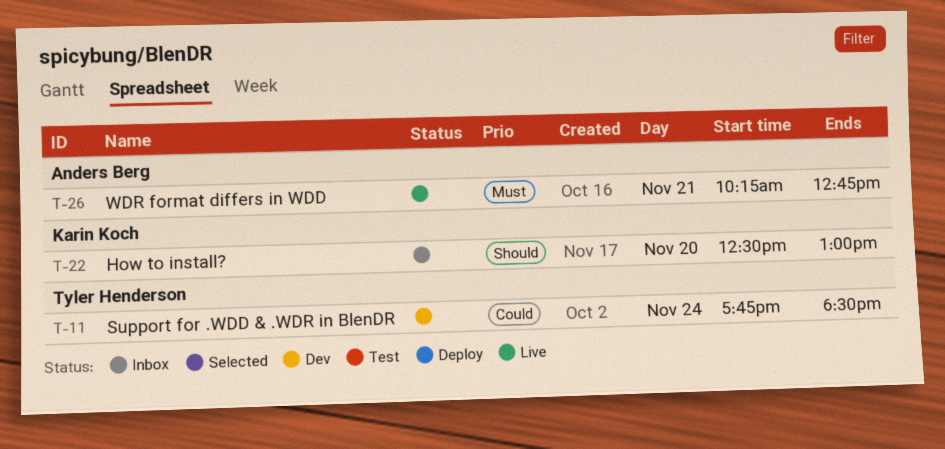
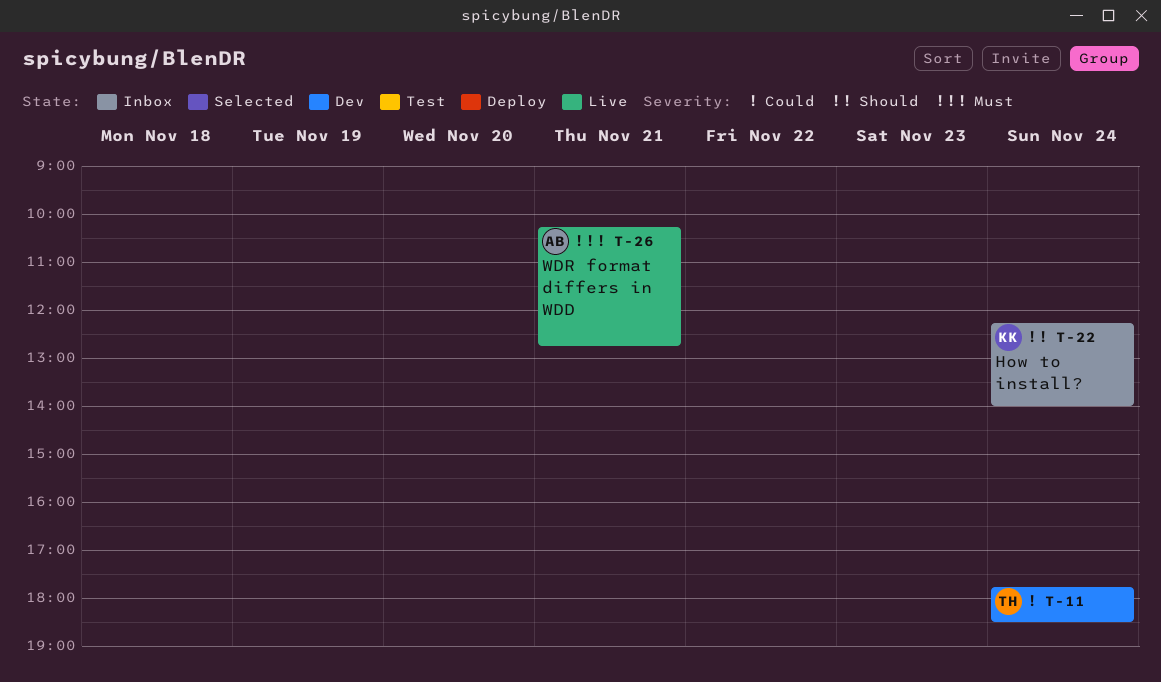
T-22, day: Nov 20 -> Nov 24
T-22, begins: 12:30 -> 12:15
T-22, ends: 13:00 -> 14:00

